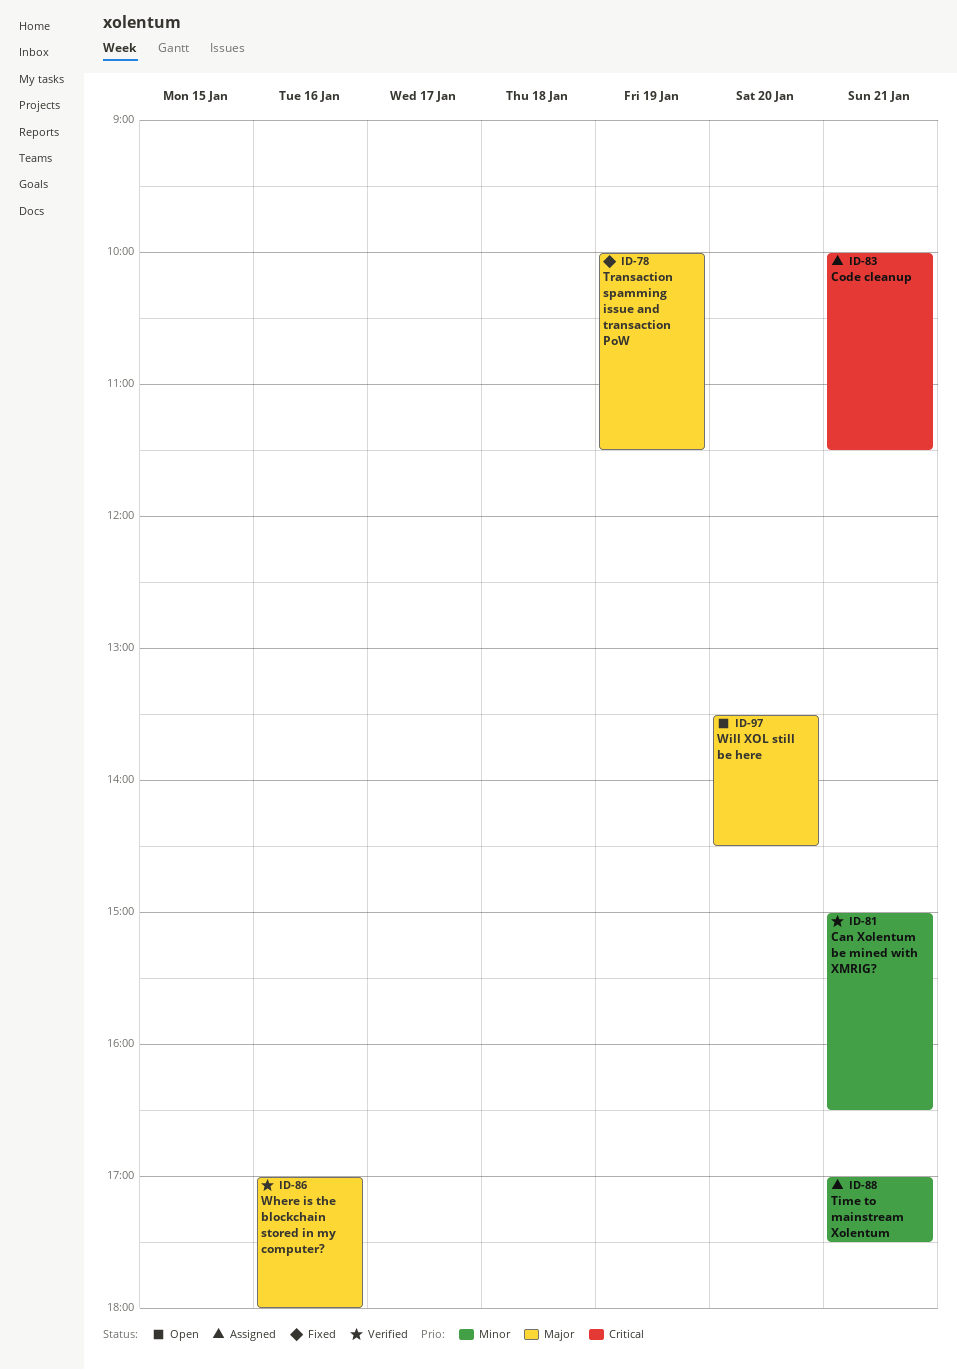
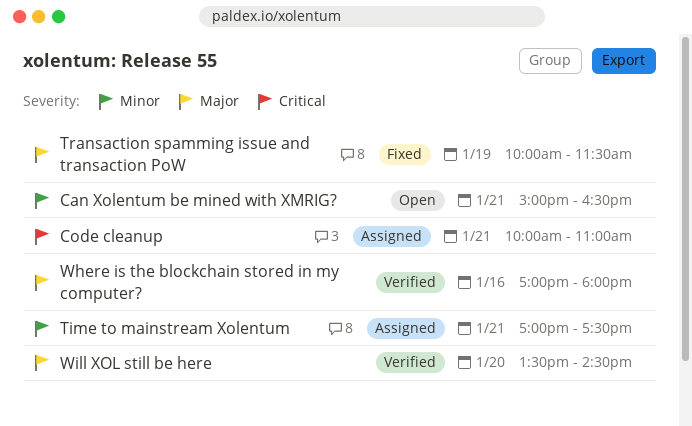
Can Xolentum be mined with XMRIG?, status: Verified -> Open
Code cleanup, ends: 11:30 -> 11:00
Will XOL still be here, status: Open -> Verified

